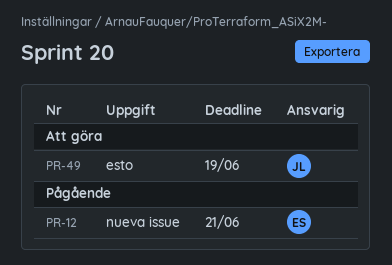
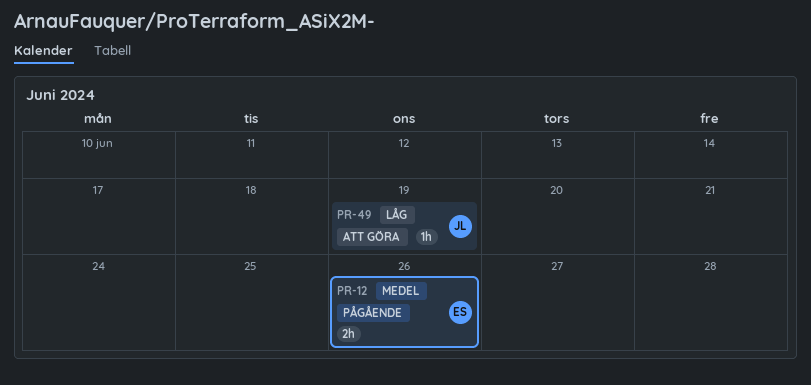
PR-12, due: Jun 21 -> Jun 26

